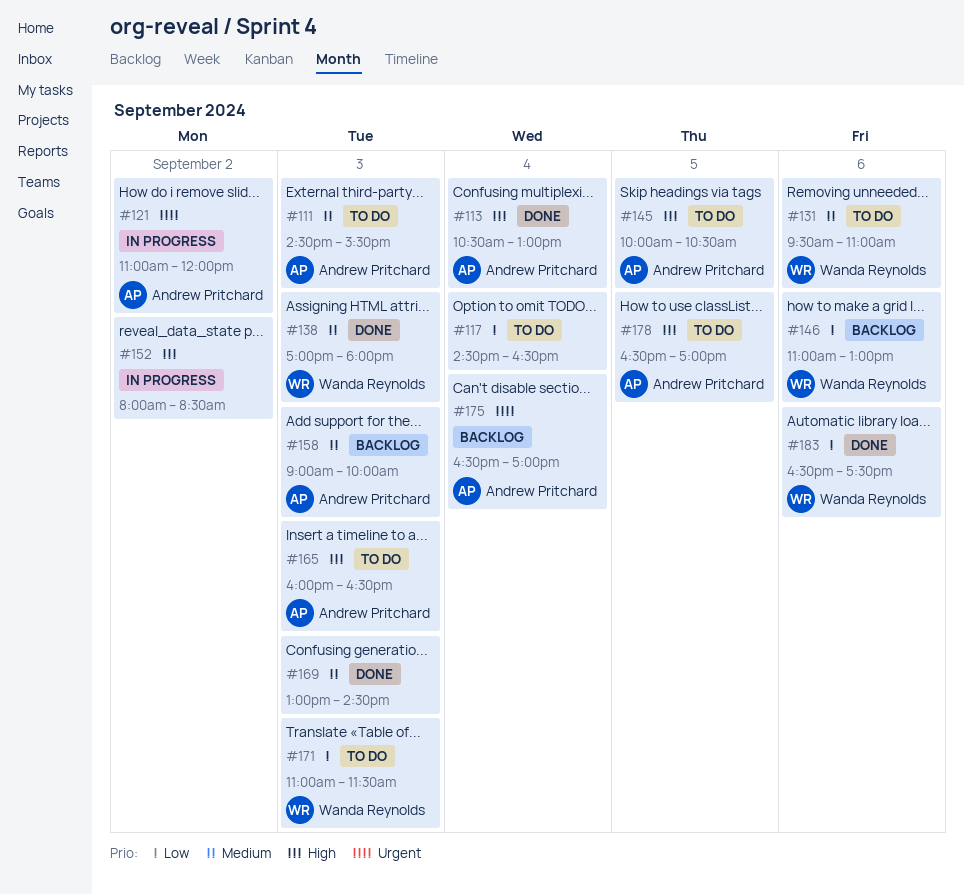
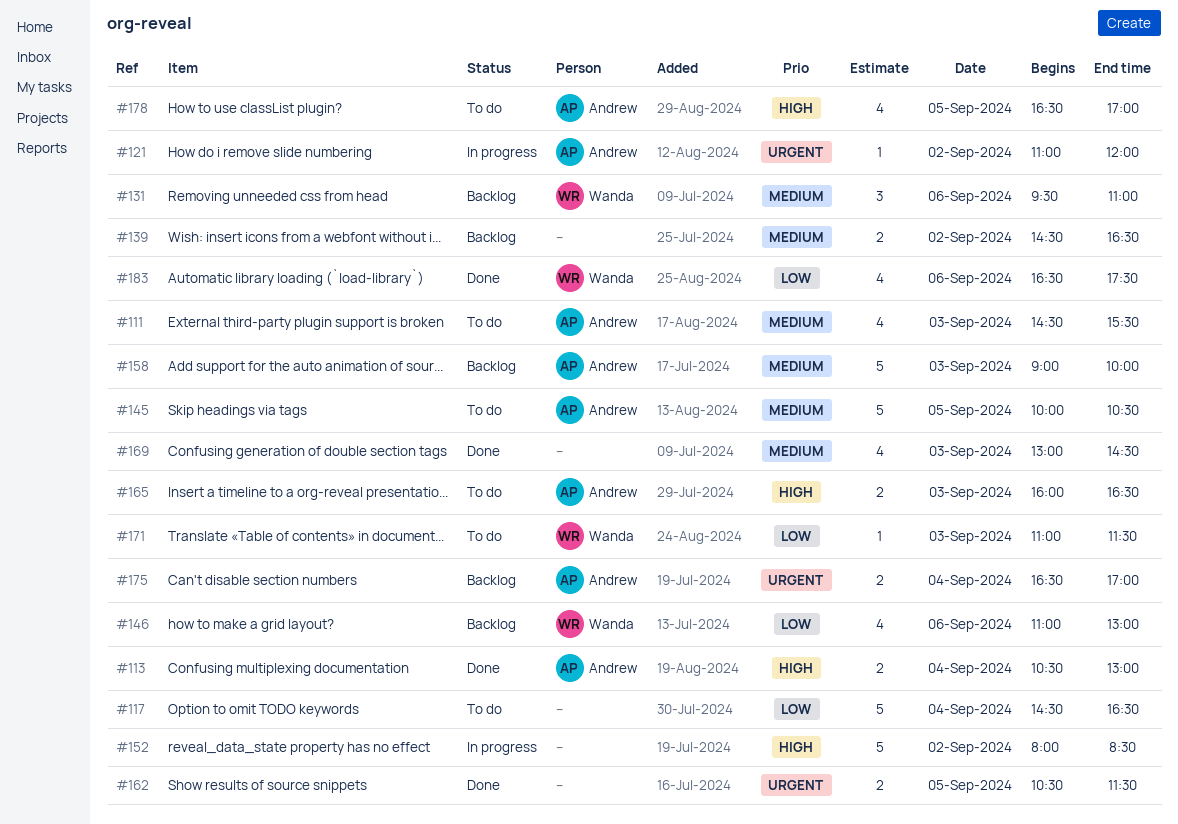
#131, status: To do -> Backlog
#138: present -> none
#139: none -> present
#145, priority: High -> Medium
#162: none -> present

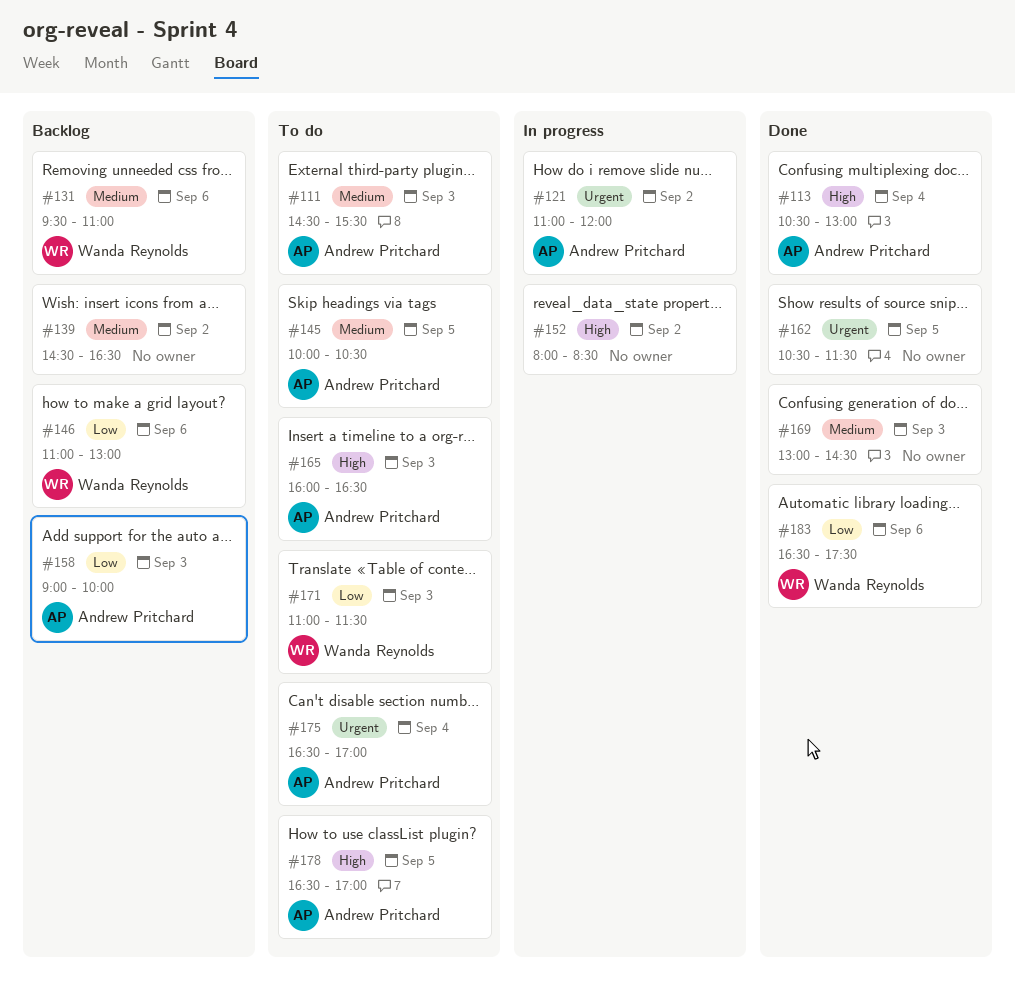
#117: present -> none
#158, priority: Medium -> Low
#175, status: Backlog -> To do

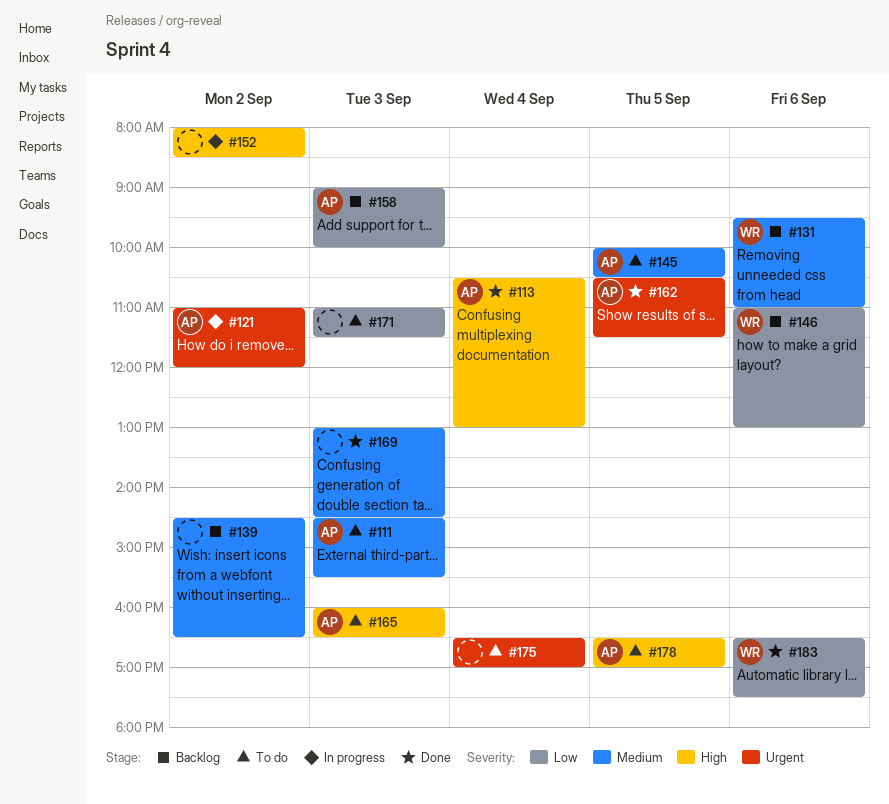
#162, owner: none -> Andrew Pritchard
#171, owner: Wanda Reynolds -> none
#175, owner: Andrew Pritchard -> none

